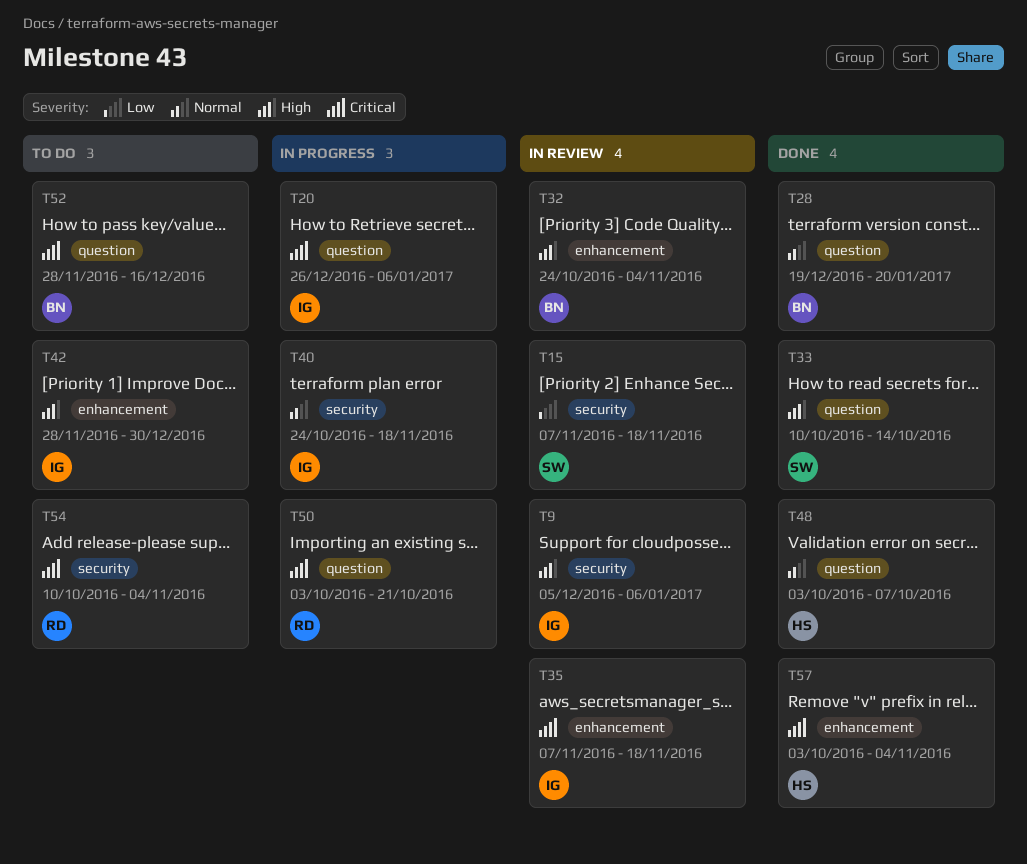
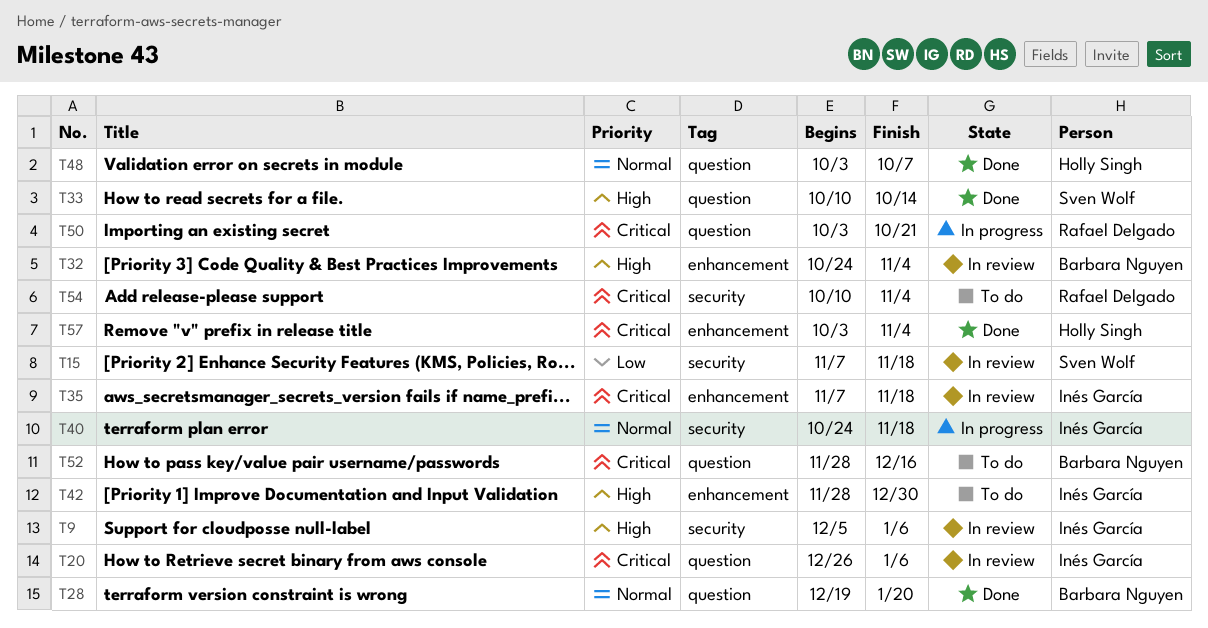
T20, status: In progress -> In review

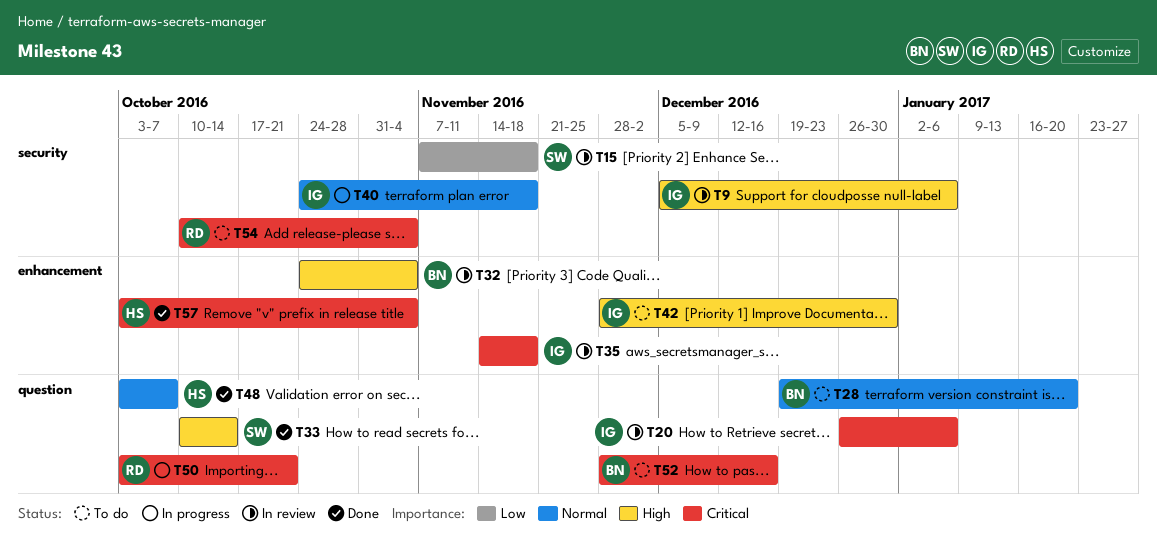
T28, status: Done -> To do
T35, start: Nov 7 -> Nov 14

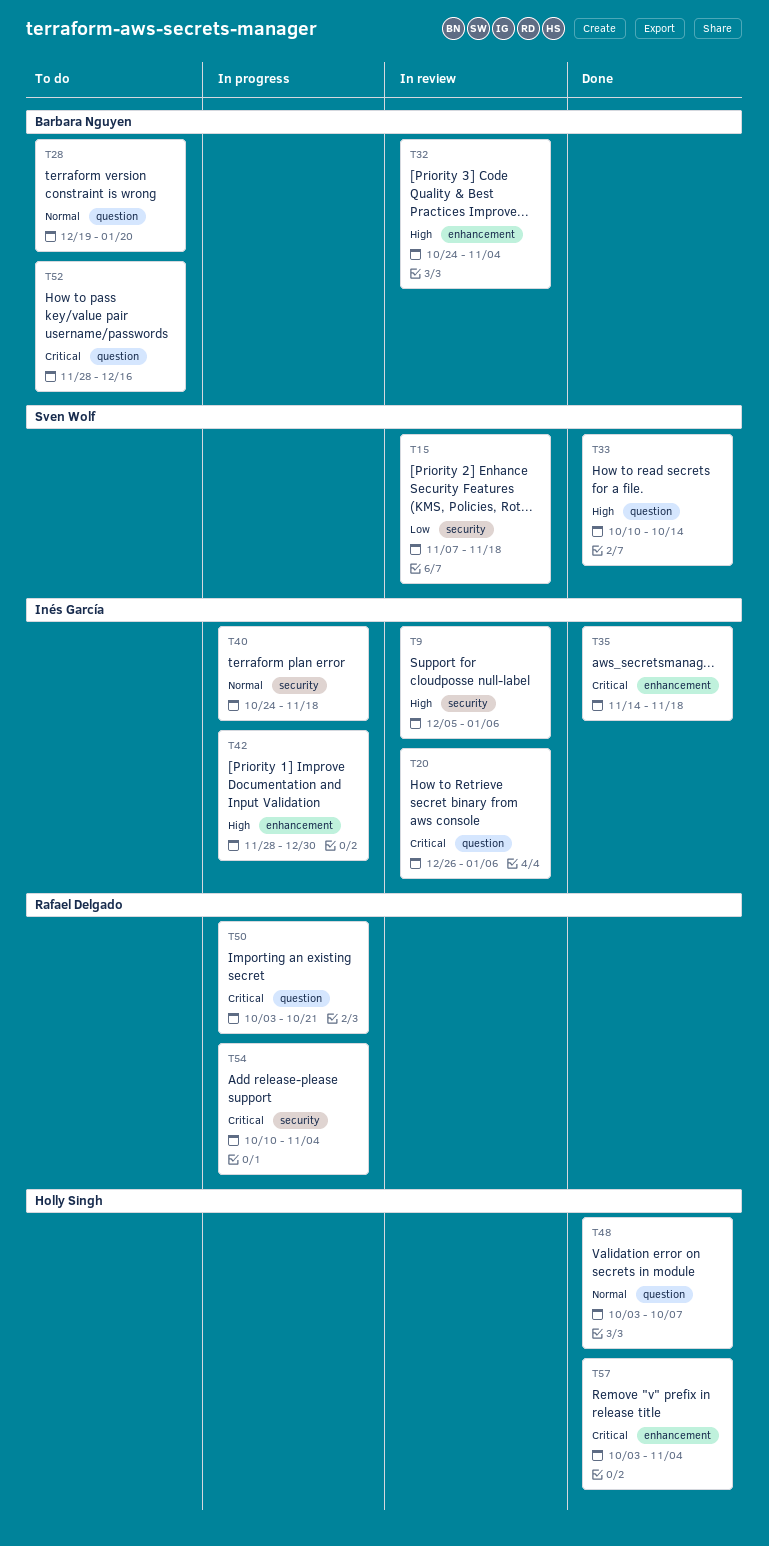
T35, status: In review -> Done
T42, status: To do -> In progress
T54, status: To do -> In progress

